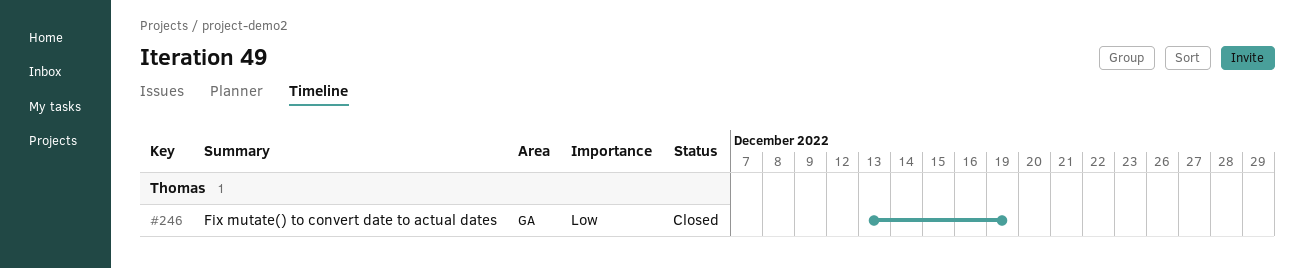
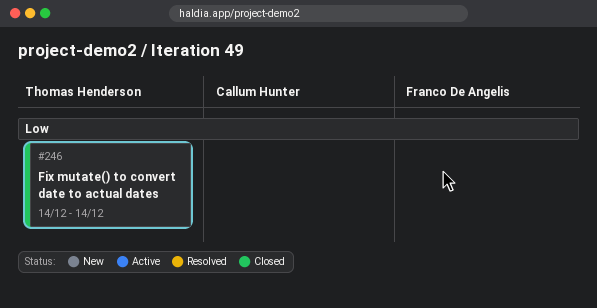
#246, start: Dec 13 -> Dec 14
#246, due: Dec 19 -> Dec 14

